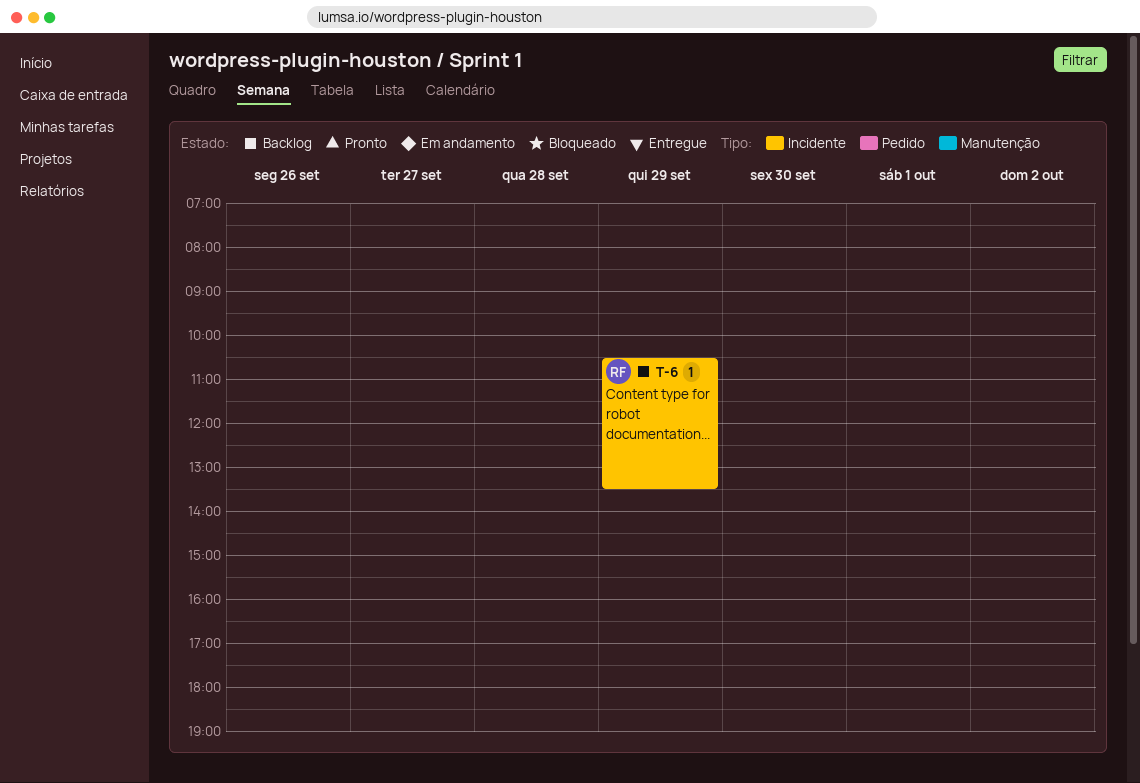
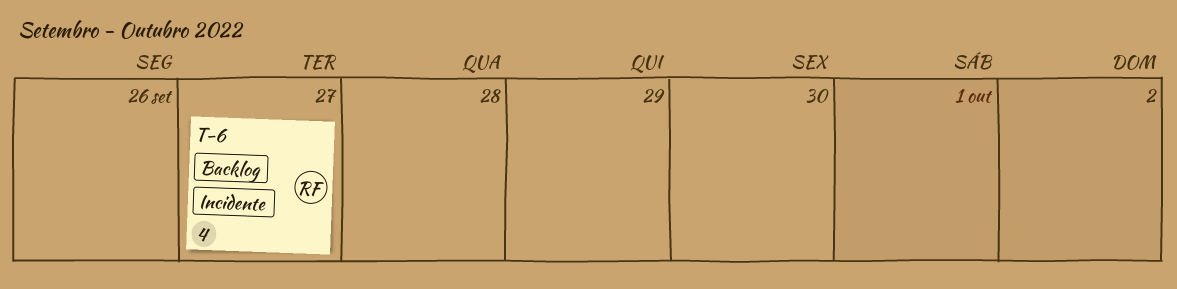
T-6, estimate: 1 -> 4
T-6, day: Sep 29 -> Sep 27

